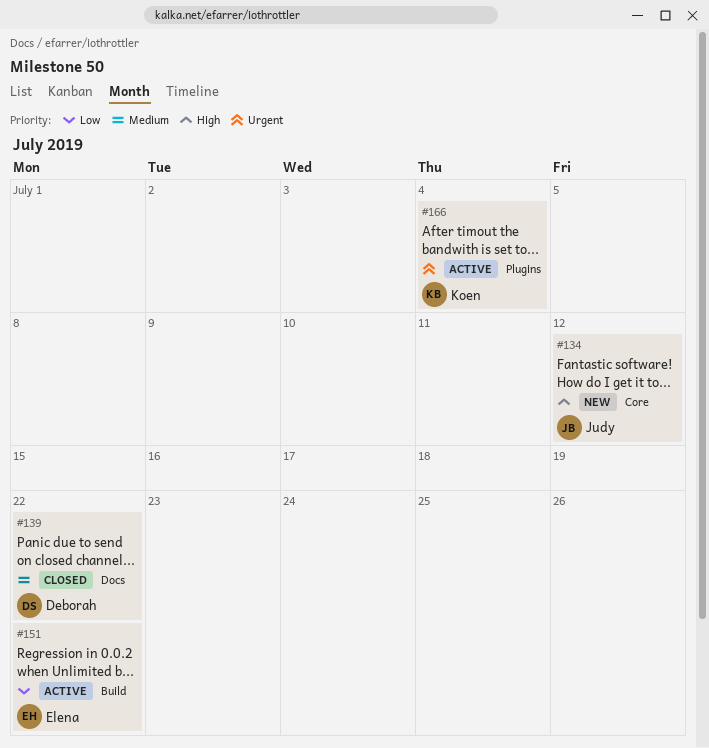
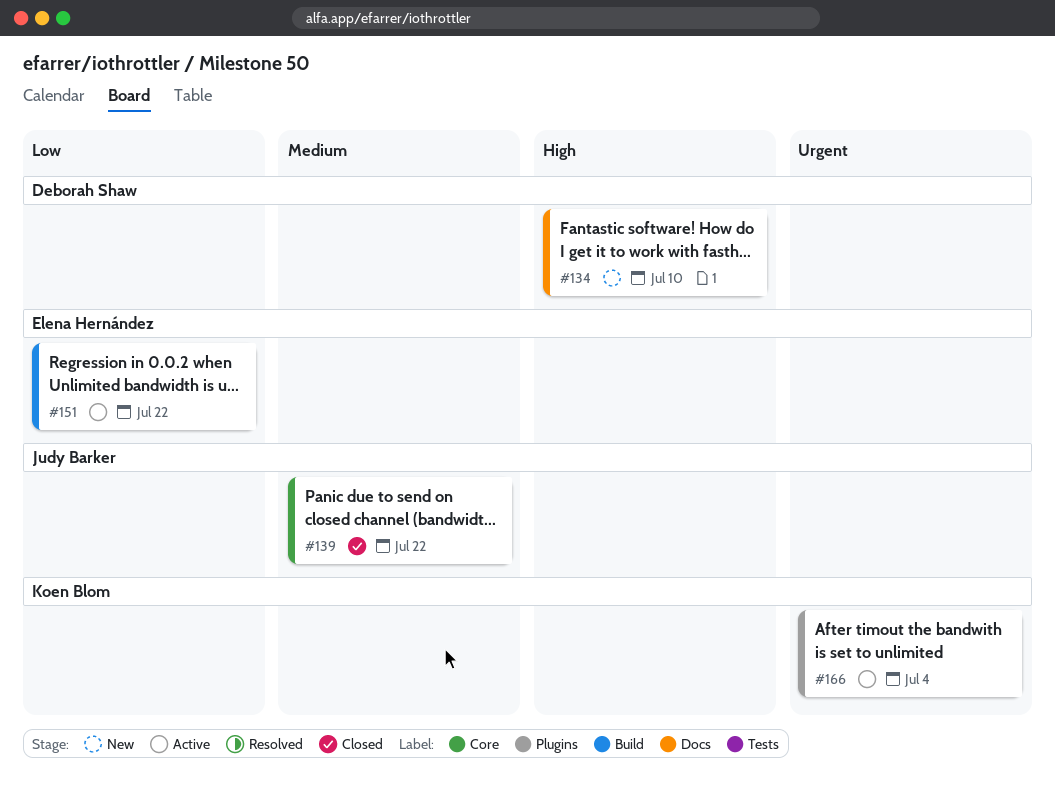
#134, owner: Judy Barker -> Deborah Shaw
#134, label: Core -> Docs
#134, due: Jul 12 -> Jul 10
#139, owner: Deborah Shaw -> Judy Barker
#139, label: Docs -> Core

